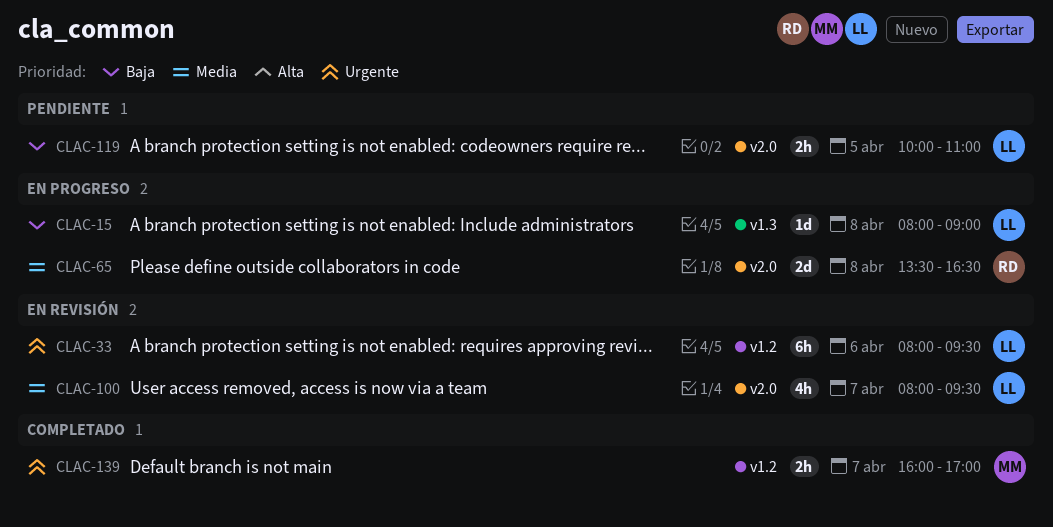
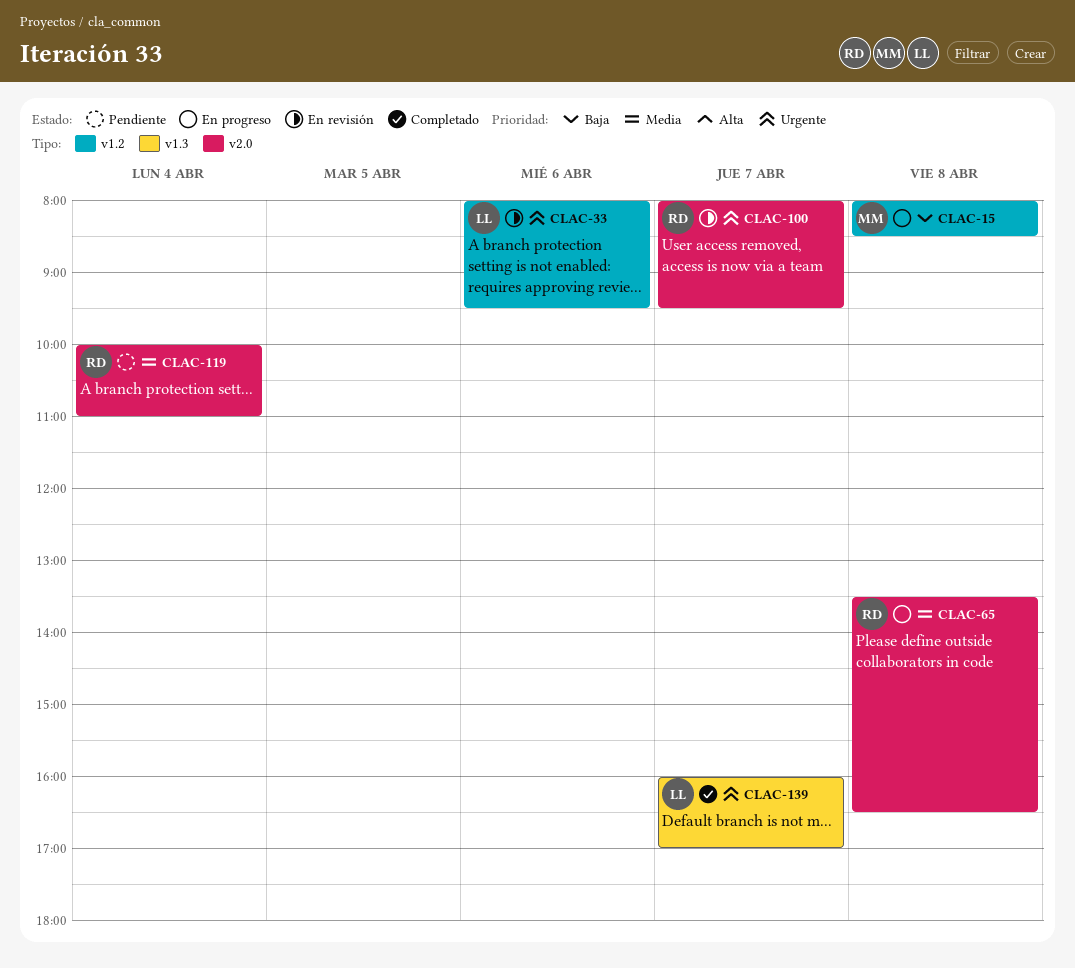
CLAC-15, owner: LL -> MM
CLAC-15, label: v1.3 -> v1.2
CLAC-15, ends: 09:00 -> 08:30
CLAC-100, owner: LL -> RD
CLAC-100, priority: Media -> Urgente
CLAC-119, owner: LL -> RD
CLAC-119, priority: Baja -> Media
CLAC-119, day: Apr 5 -> Apr 4
CLAC-139, owner: MM -> LL
CLAC-139, label: v1.2 -> v1.3

